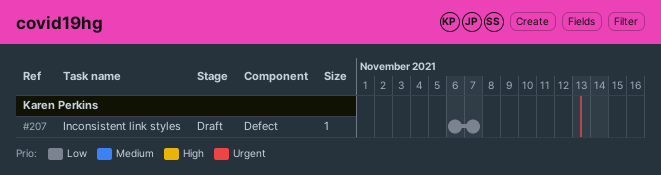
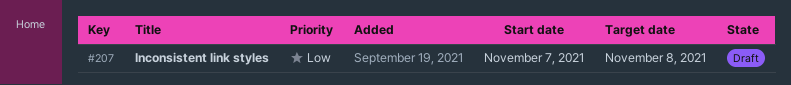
#207, start: Nov 6 -> Nov 7
#207, due: Nov 7 -> Nov 8

